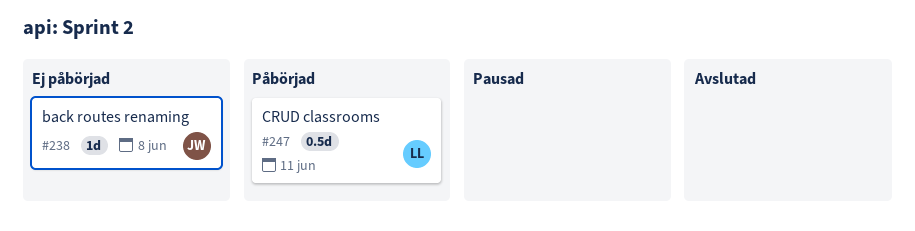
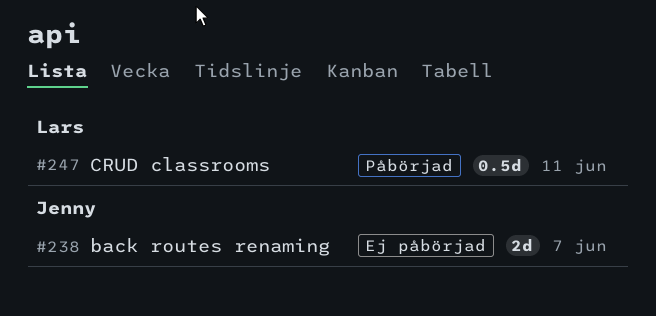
#238, estimate: 1d -> 2d
#238, due: Jun 8 -> Jun 7

